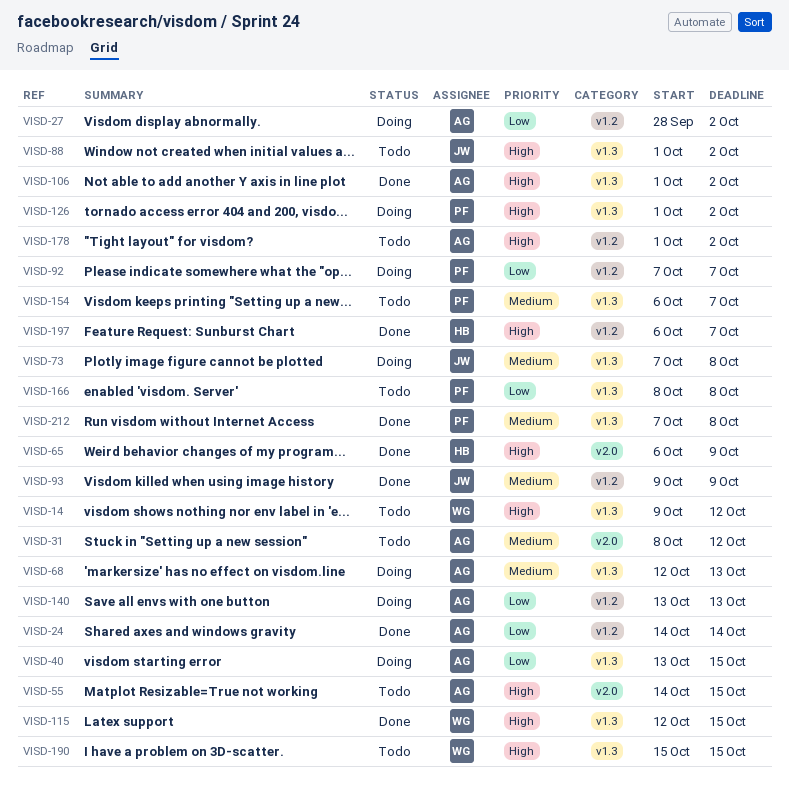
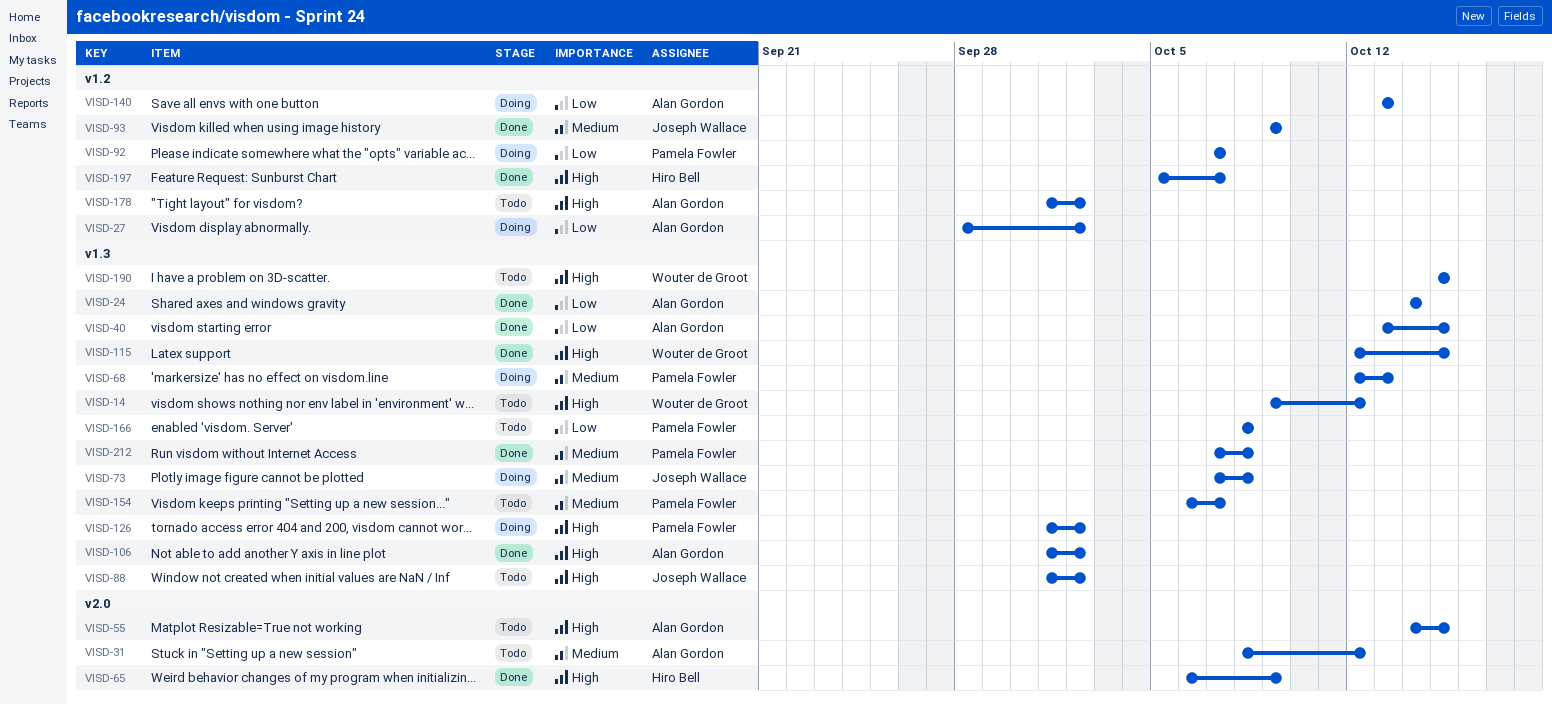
VISD-24, label: v1.2 -> v1.3
VISD-40, status: Doing -> Done
VISD-68, owner: Alan Gordon -> Pamela Fowler
VISD-197, start: Oct 6 -> Oct 5

